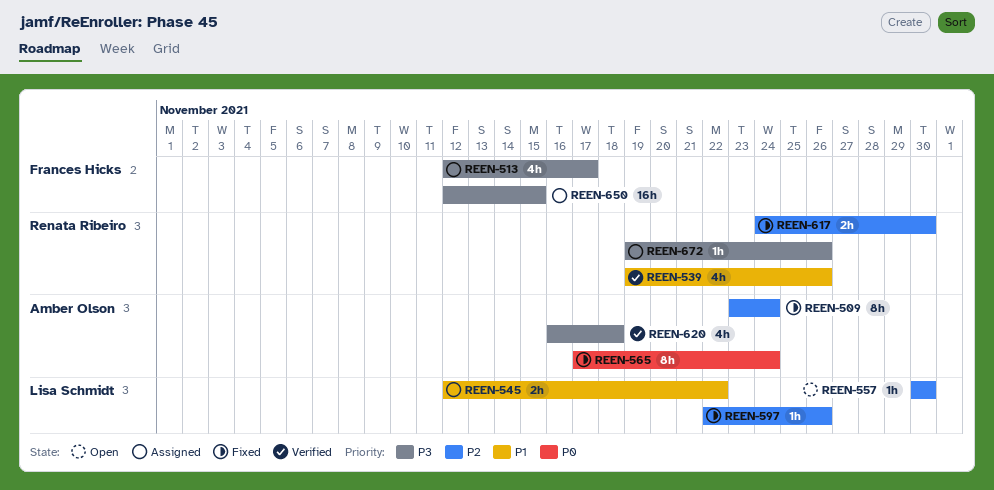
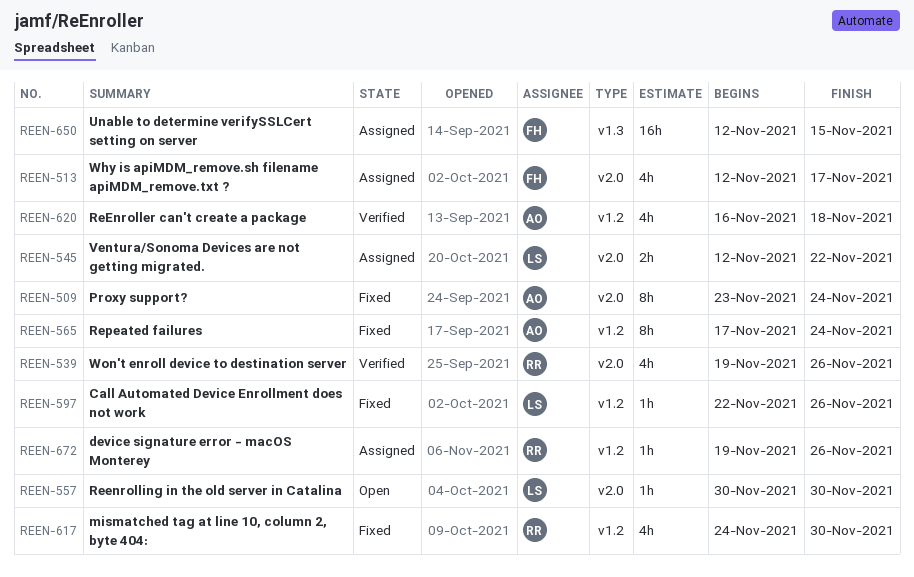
REEN-617, estimate: 2h -> 4h

